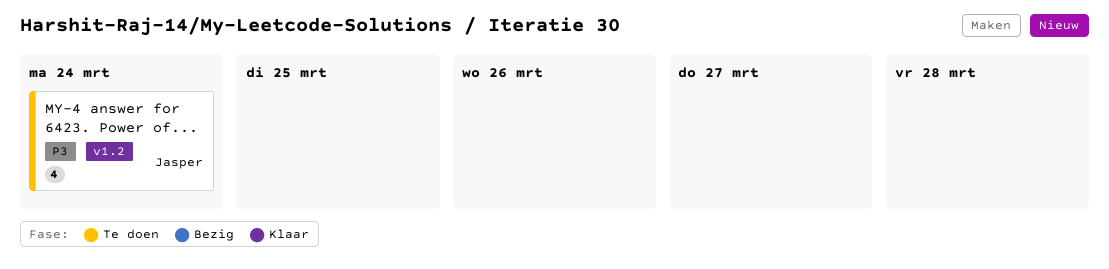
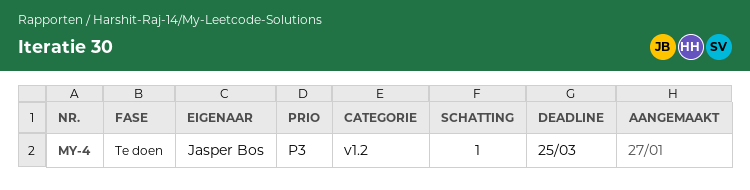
MY-4, estimate: 4 -> 1
MY-4, due: Mar 24 -> Mar 25

